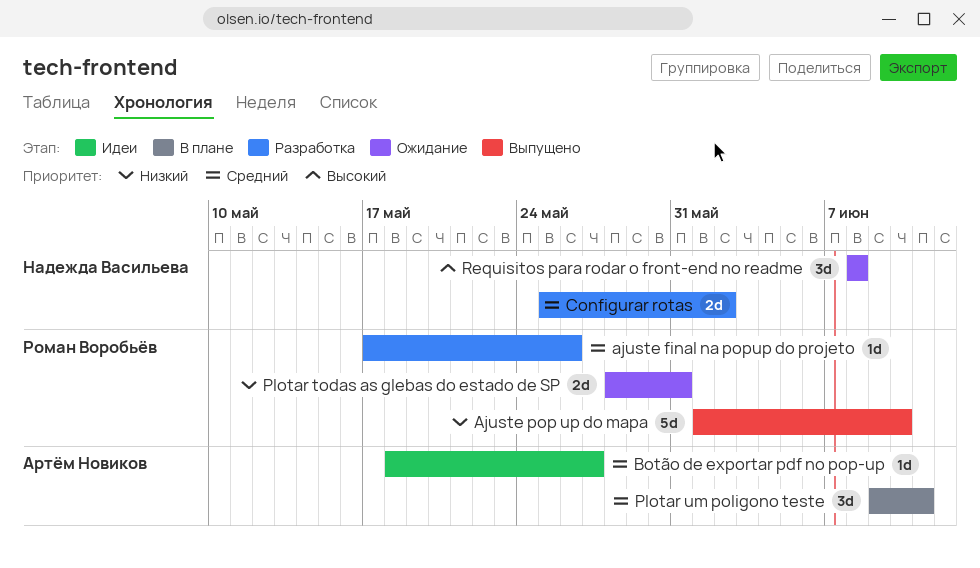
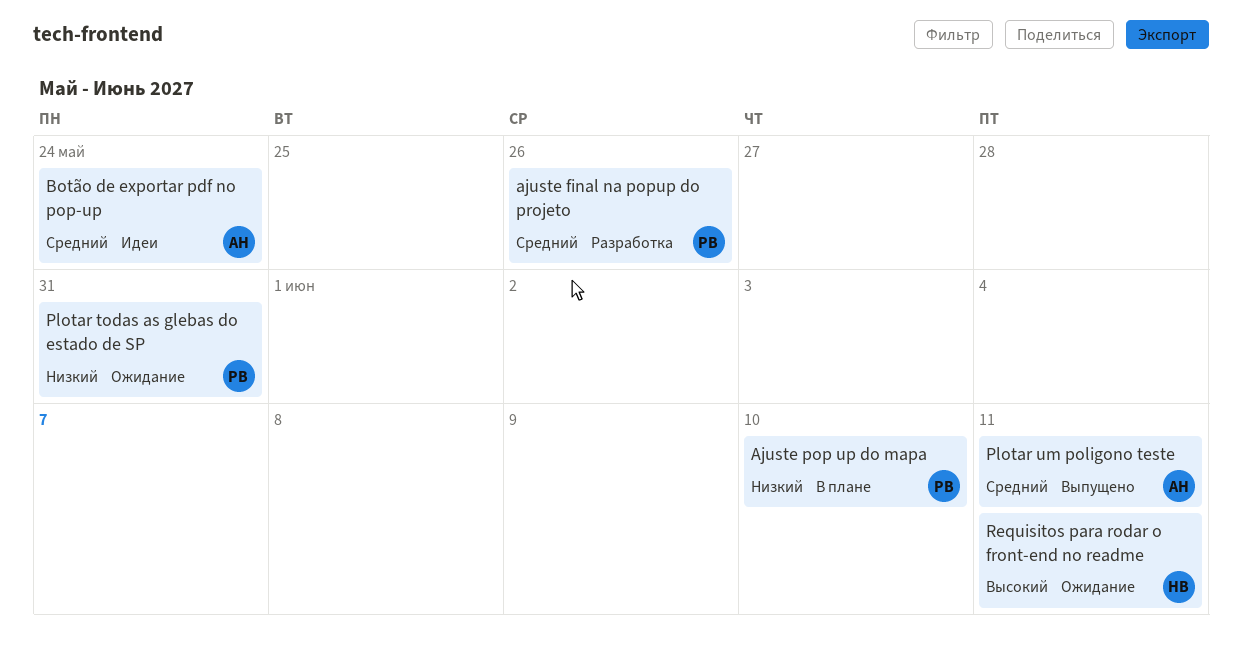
Ajuste pop up do mapa, status: Выпущено -> В плане
Botão de exportar pdf no pop-up, due: May 27 -> May 24
Configurar rotas: present -> none
Plotar um poligono teste, status: В плане -> Выпущено
Requisitos para rodar o front-end no readme, due: Jun 8 -> Jun 11

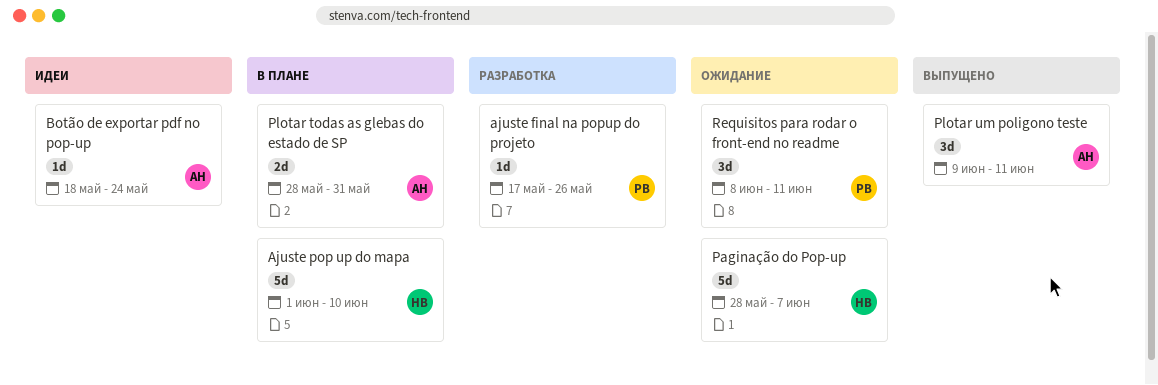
Ajuste pop up do mapa, owner: РВ -> НВ
Paginação do Pop-up: none -> present
Plotar todas as glebas do estado de SP, status: Ожидание -> В плане
Plotar todas as glebas do estado de SP, owner: РВ -> АН
Requisitos para rodar o front-end no readme, owner: НВ -> РВ

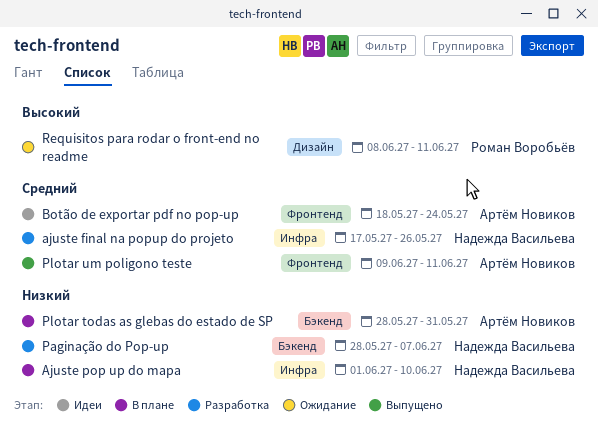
ajuste final na popup do projeto, owner: Роман Воробьёв -> Надежда Васильева
Paginação do Pop-up, status: Ожидание -> Разработка

